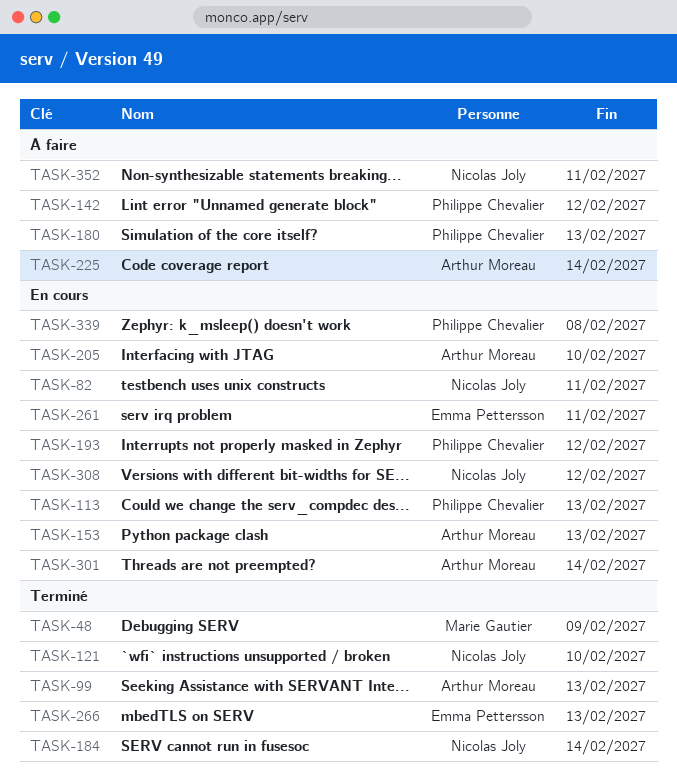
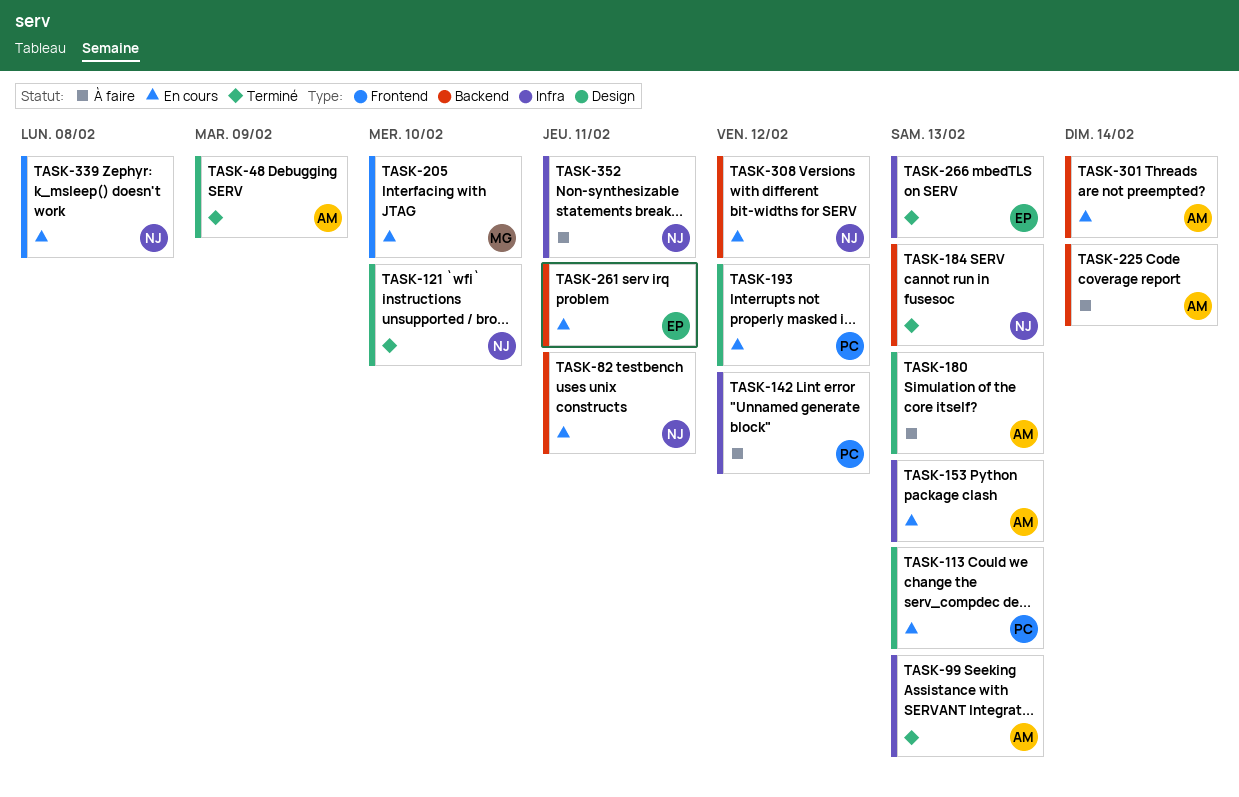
TASK-48, owner: Marie Gautier -> Arthur Moreau
TASK-180, owner: Philippe Chevalier -> Arthur Moreau
TASK-184, due: Feb 14 -> Feb 13
TASK-205, owner: Arthur Moreau -> Marie Gautier
TASK-339, owner: Philippe Chevalier -> Nicolas Joly

